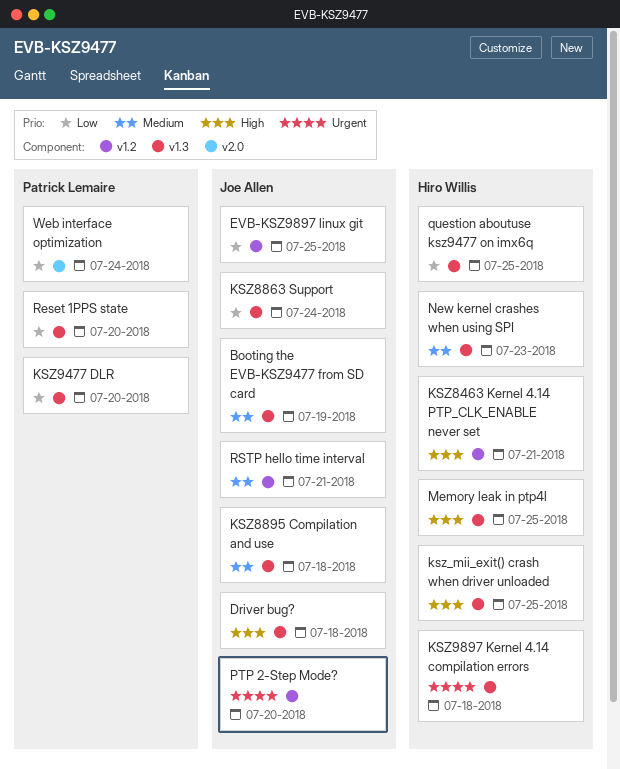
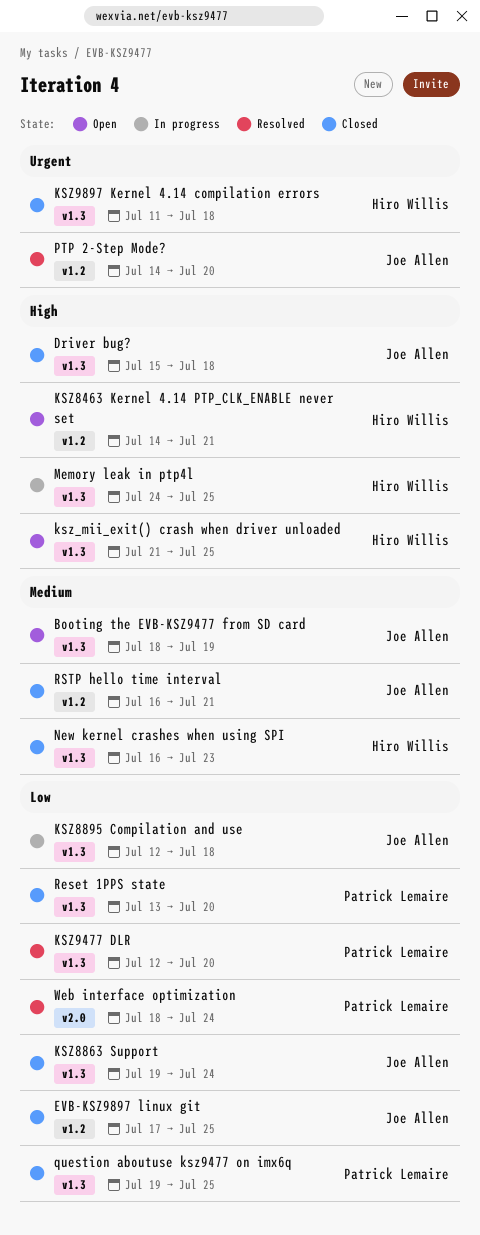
KSZ8895 Compilation and use, priority: Medium -> Low
question aboutuse ksz9477 on imx6q, owner: Hiro Willis -> Patrick Lemaire

